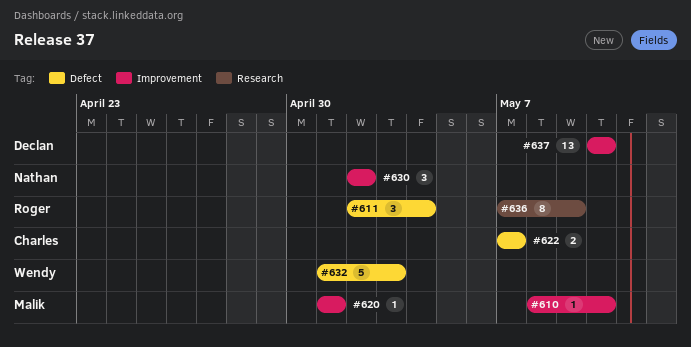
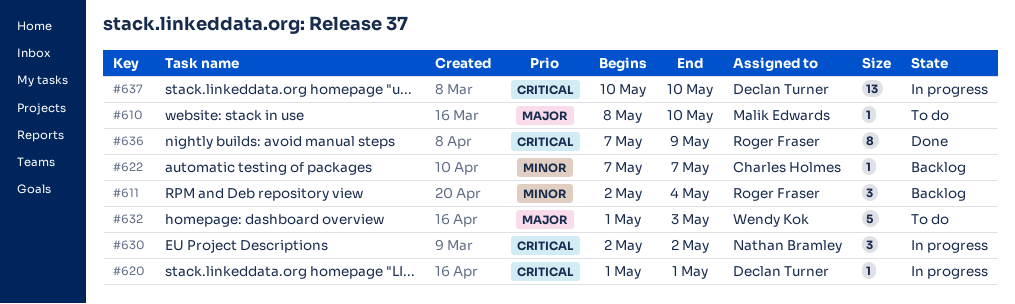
#620, owner: Malik Edwards -> Declan Turner
#622, estimate: 2 -> 1

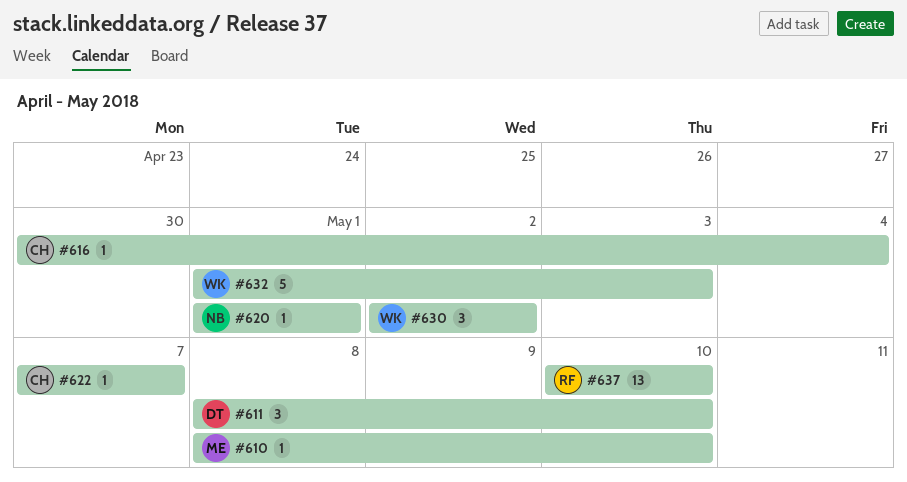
#611, owner: Roger Fraser -> Declan Turner
#611, start: May 2 -> May 8
#611, due: May 4 -> May 10
#616: none -> present
#620, owner: Declan Turner -> Nathan Bramley
#630, owner: Nathan Bramley -> Wendy Kok
#636: present -> none
#637, owner: Declan Turner -> Roger Fraser

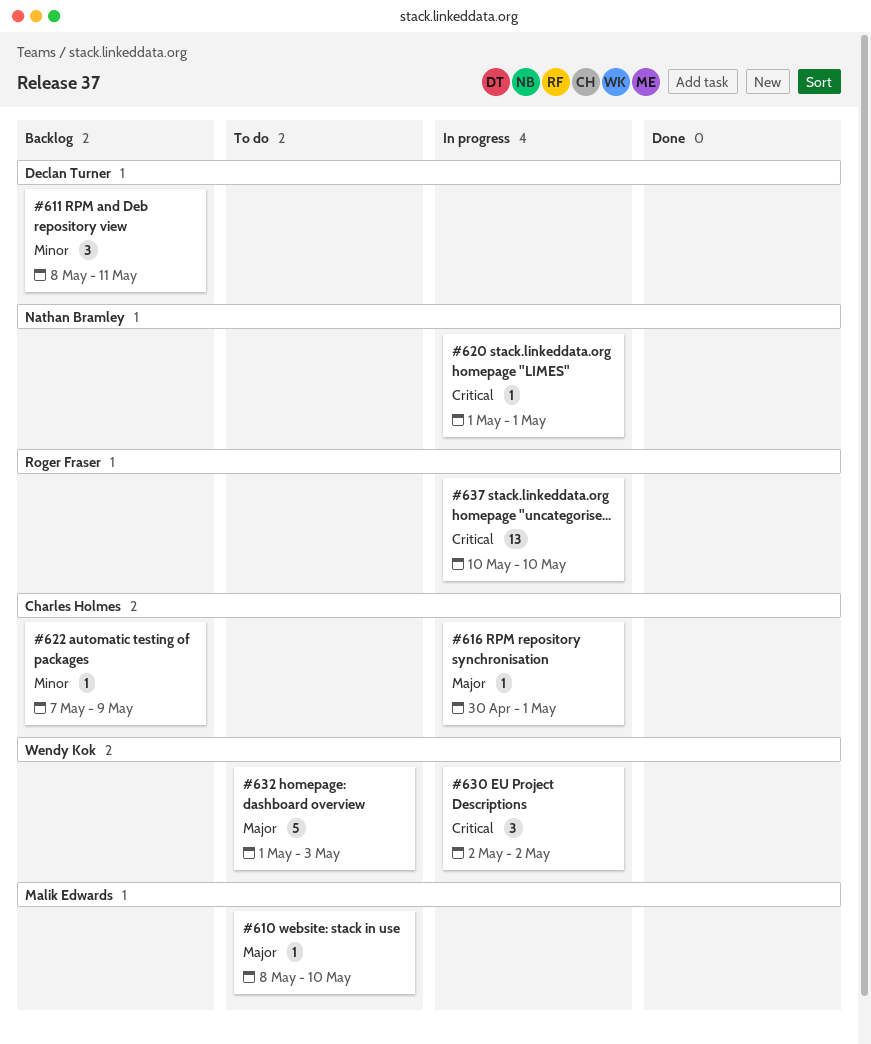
#611, due: May 10 -> May 11
#616, due: May 4 -> May 1
#622, due: May 7 -> May 9

